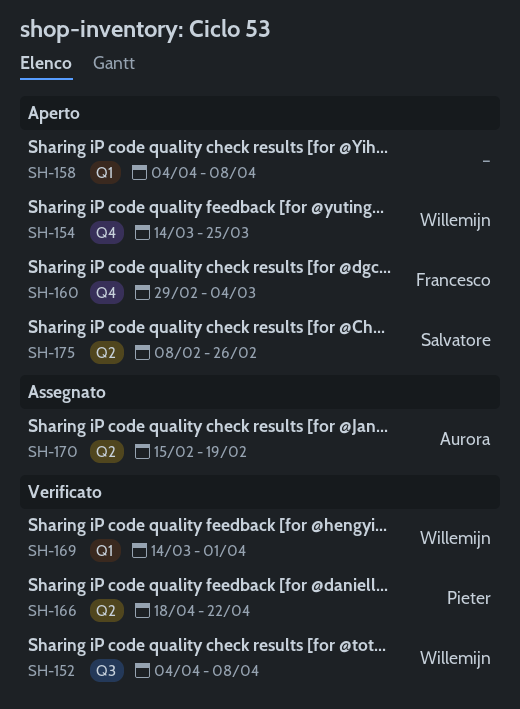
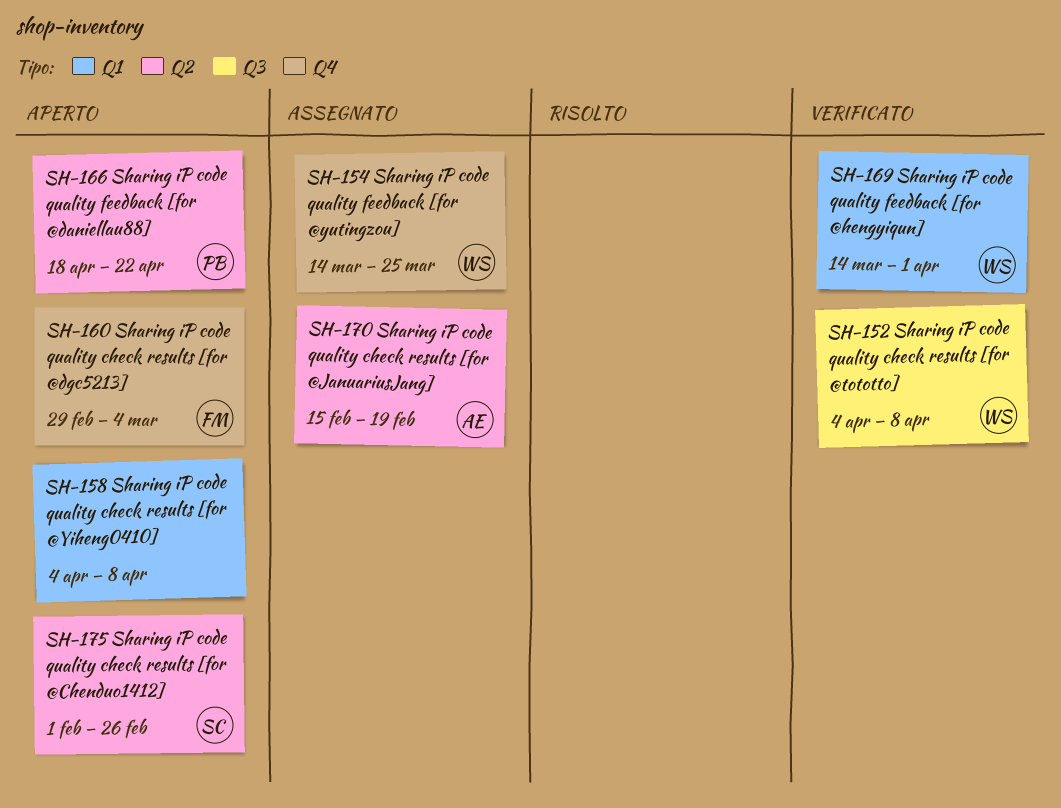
SH-154, status: Aperto -> Assegnato
SH-166, status: Verificato -> Aperto
SH-175, start: Feb 8 -> Feb 1

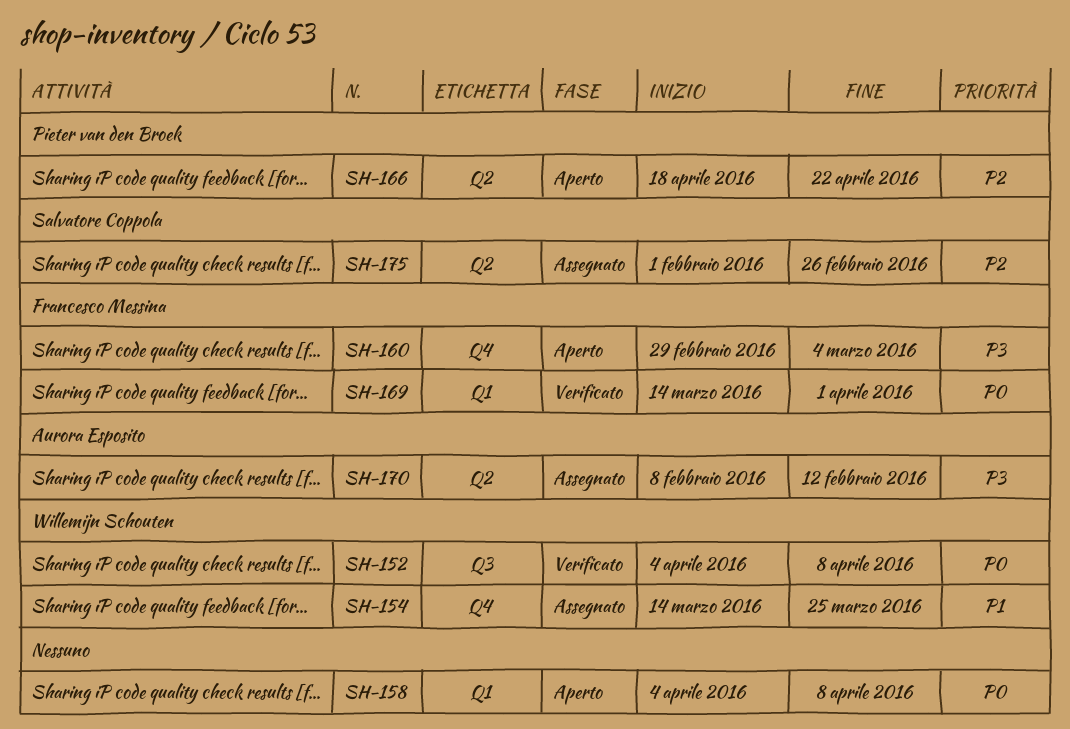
SH-169, owner: Willemijn Schouten -> Francesco Messina
SH-170, start: Feb 15 -> Feb 8
SH-170, due: Feb 19 -> Feb 12
SH-175, status: Aperto -> Assegnato

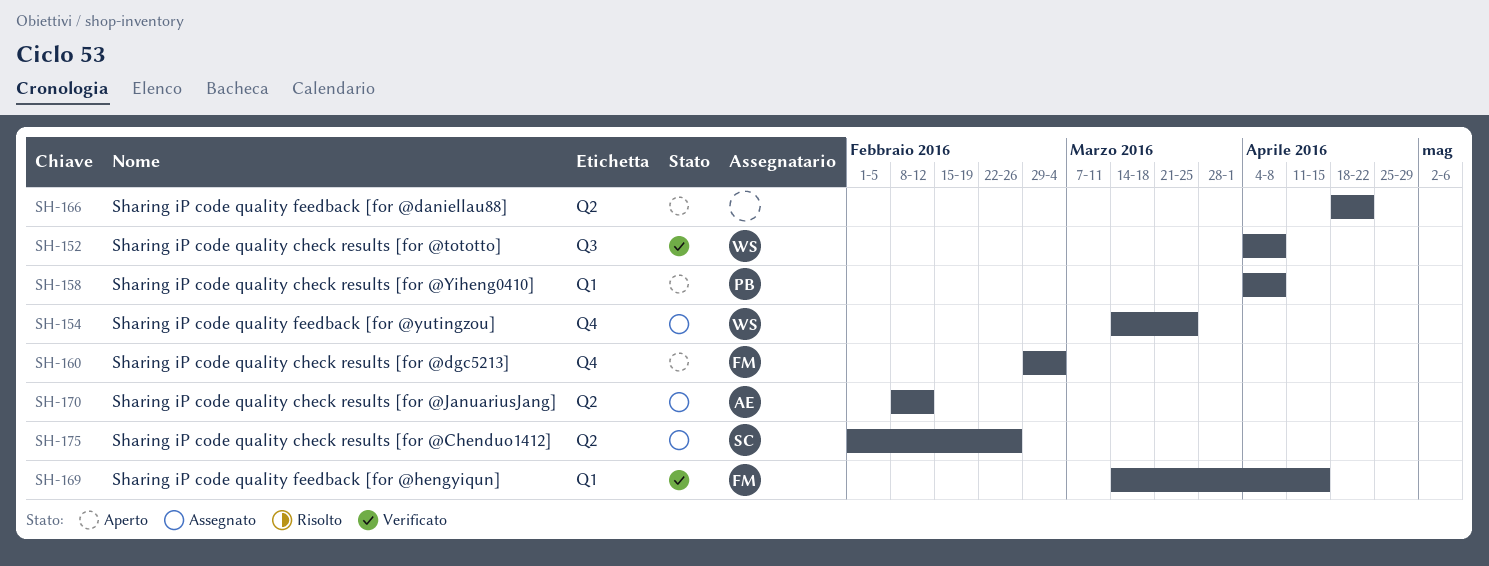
SH-158, owner: none -> Pieter van den Broek
SH-166, owner: Pieter van den Broek -> none
SH-169, due: Apr 1 -> Apr 15

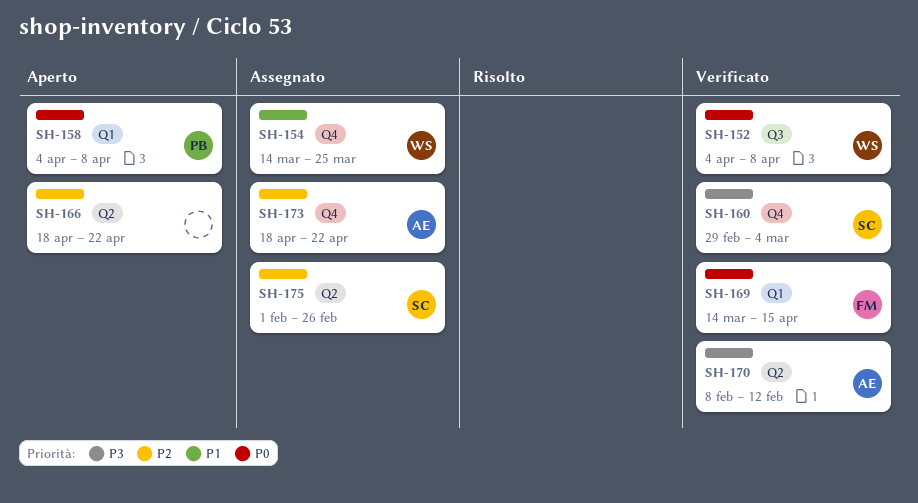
SH-160, status: Aperto -> Verificato
SH-160, owner: FM -> SC
SH-170, status: Assegnato -> Verificato
SH-173: none -> present

